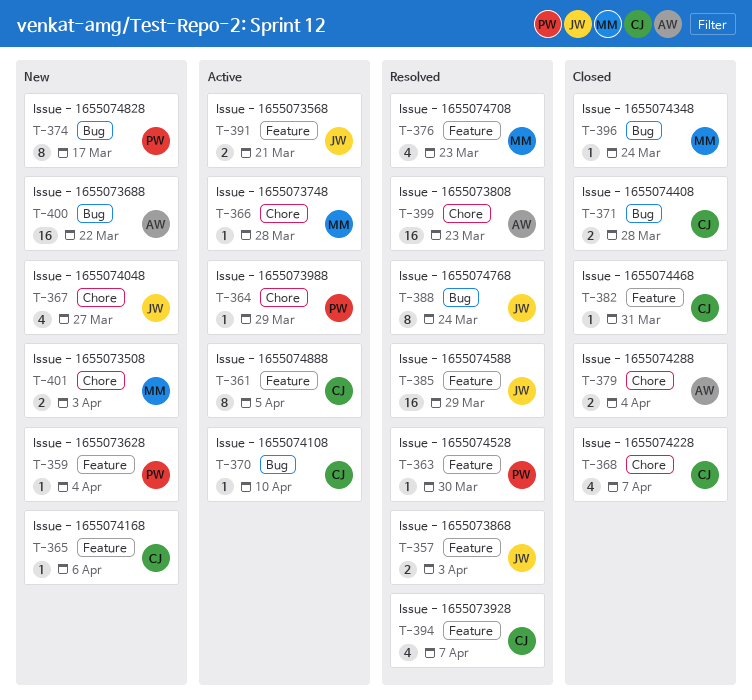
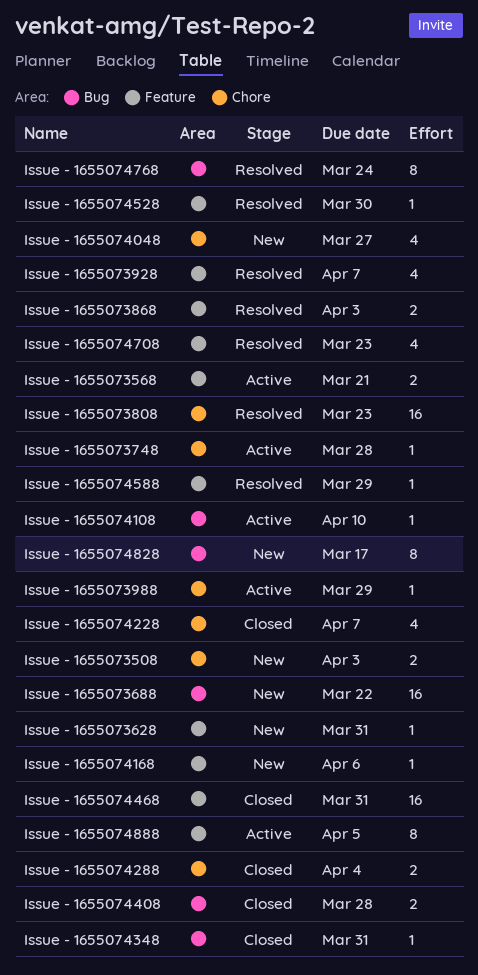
Issue - 1655073628, due: Apr 4 -> Mar 31
Issue - 1655074348, due: Mar 24 -> Mar 31
Issue - 1655074468, estimate: 1 -> 16
Issue - 1655074588, estimate: 16 -> 1

